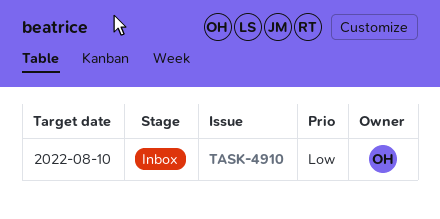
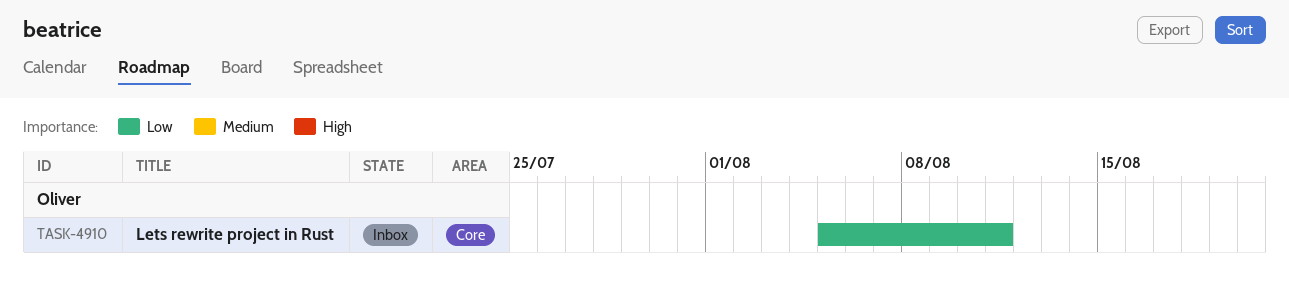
TASK-4910, due: Aug 10 -> Aug 11

